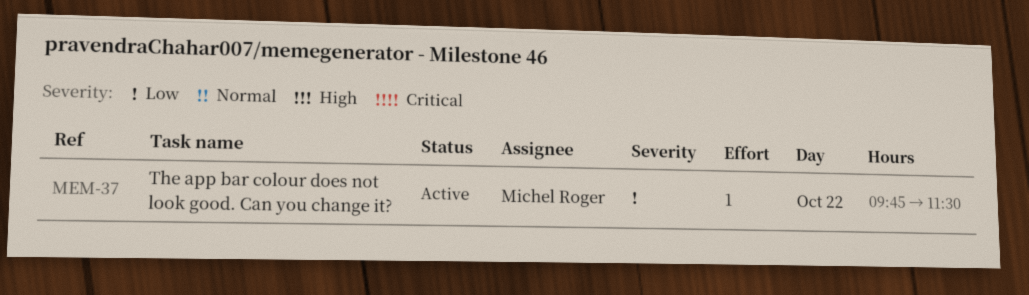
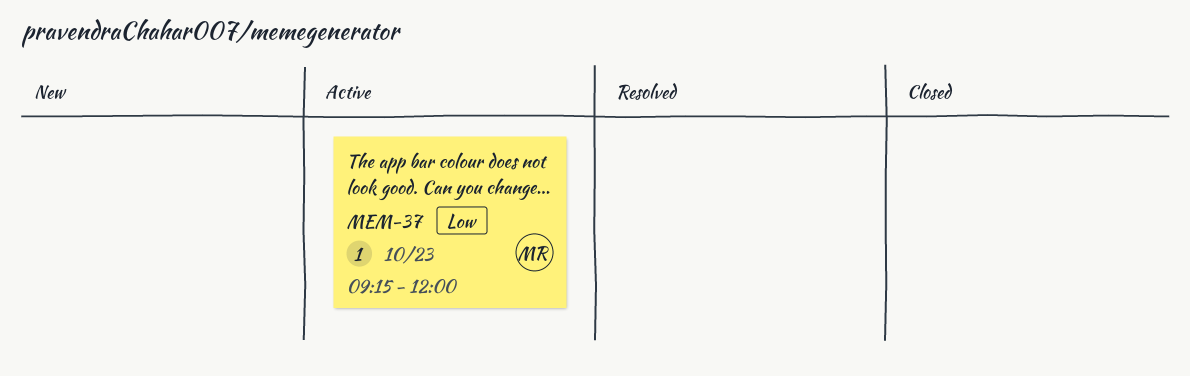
MEM-37, day: Oct 22 -> Oct 23
MEM-37, begins: 09:45 -> 09:15
MEM-37, ends: 11:30 -> 12:00

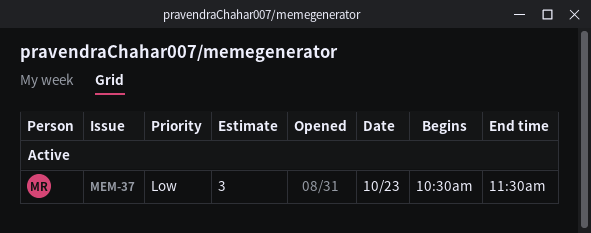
MEM-37, estimate: 1 -> 3
MEM-37, begins: 09:15 -> 10:30
MEM-37, ends: 12:00 -> 11:30

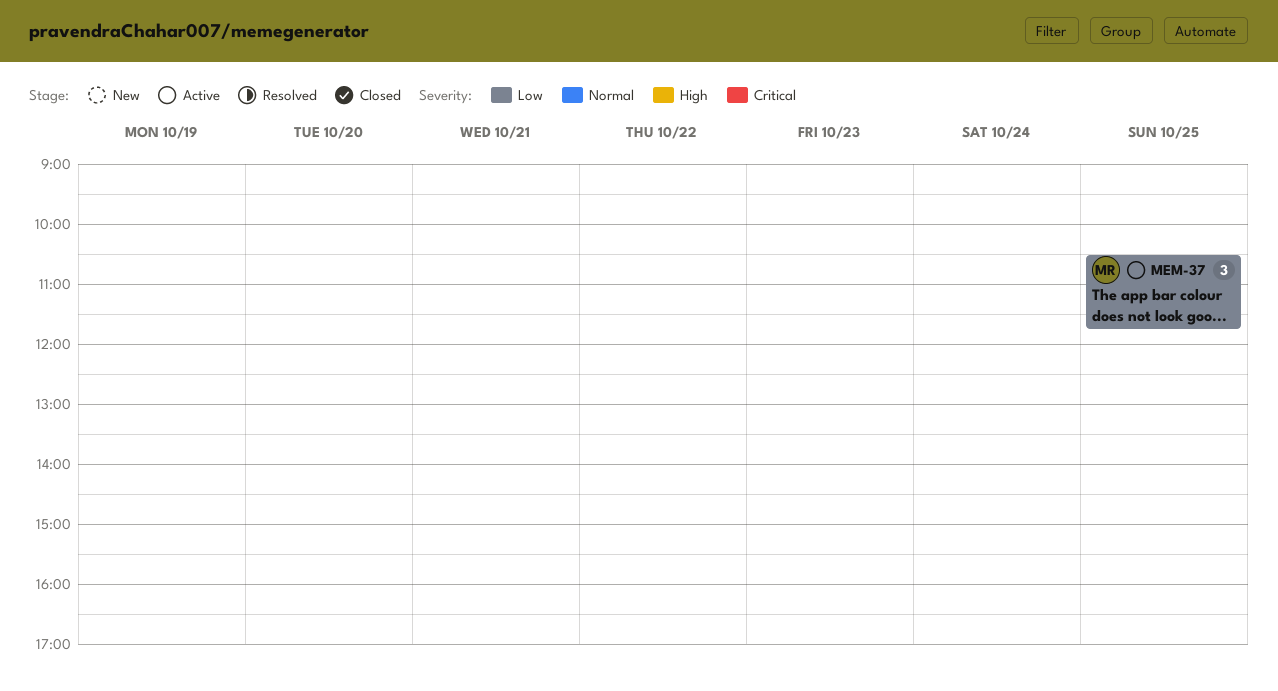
MEM-37, day: Oct 23 -> Oct 25
MEM-37, ends: 11:30 -> 11:45

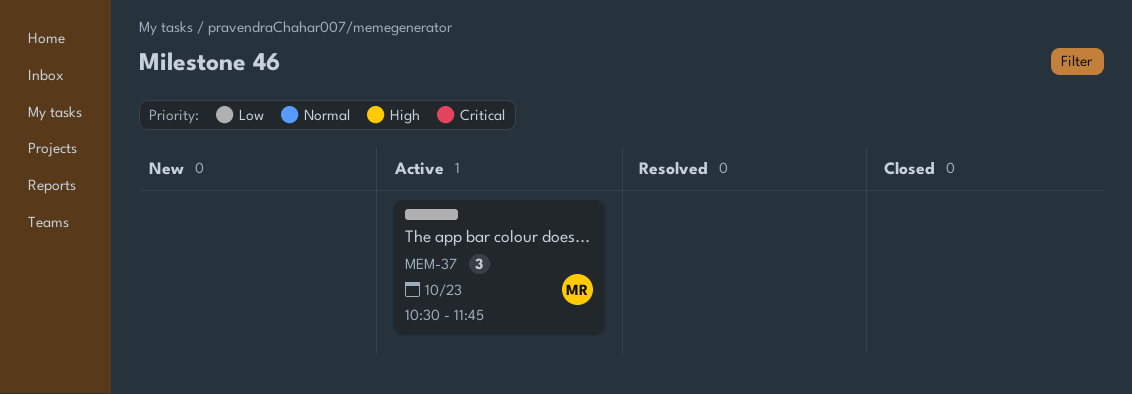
MEM-37, day: Oct 25 -> Oct 23

